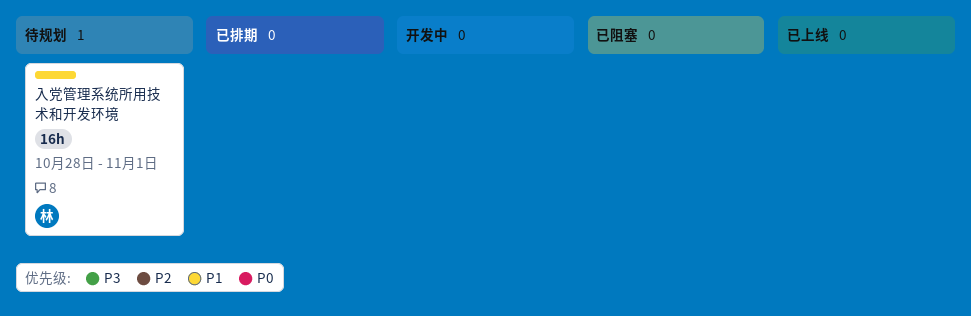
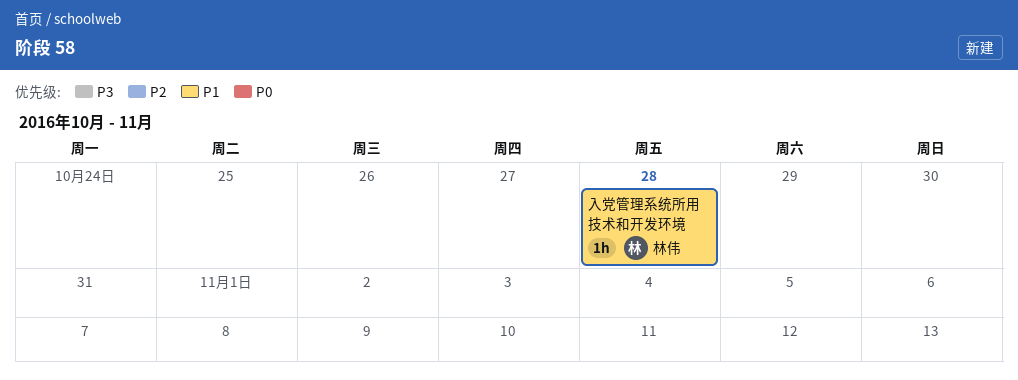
入党管理系统所用技术和开发环境, estimate: 16h -> 1h
入党管理系统所用技术和开发环境, due: Nov 1 -> Oct 28

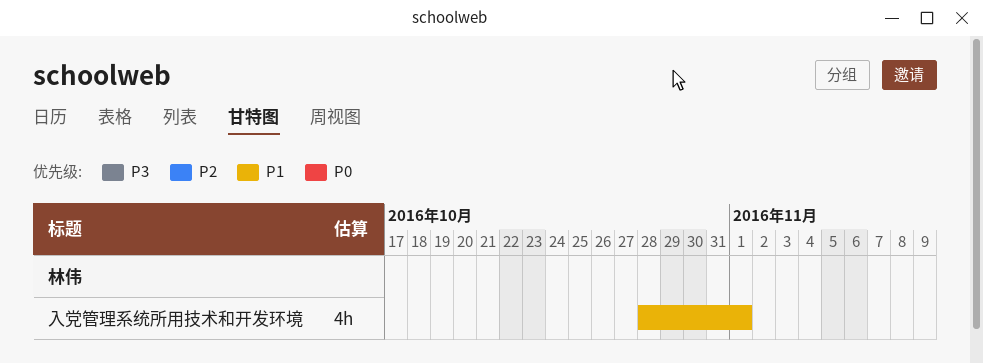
入党管理系统所用技术和开发环境, estimate: 1h -> 4h
入党管理系统所用技术和开发环境, due: Oct 28 -> Nov 1

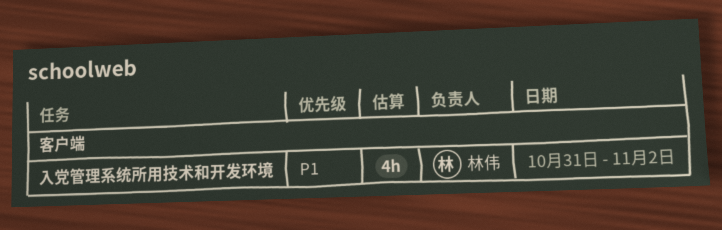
入党管理系统所用技术和开发环境, start: Oct 28 -> Oct 31
入党管理系统所用技术和开发环境, due: Nov 1 -> Nov 2

